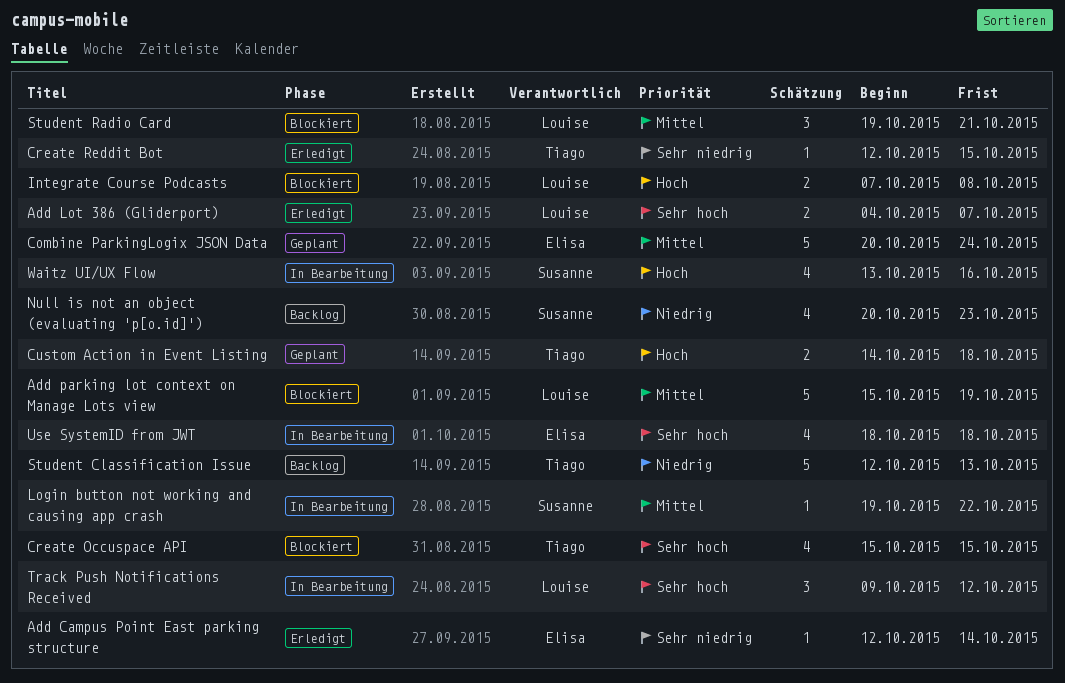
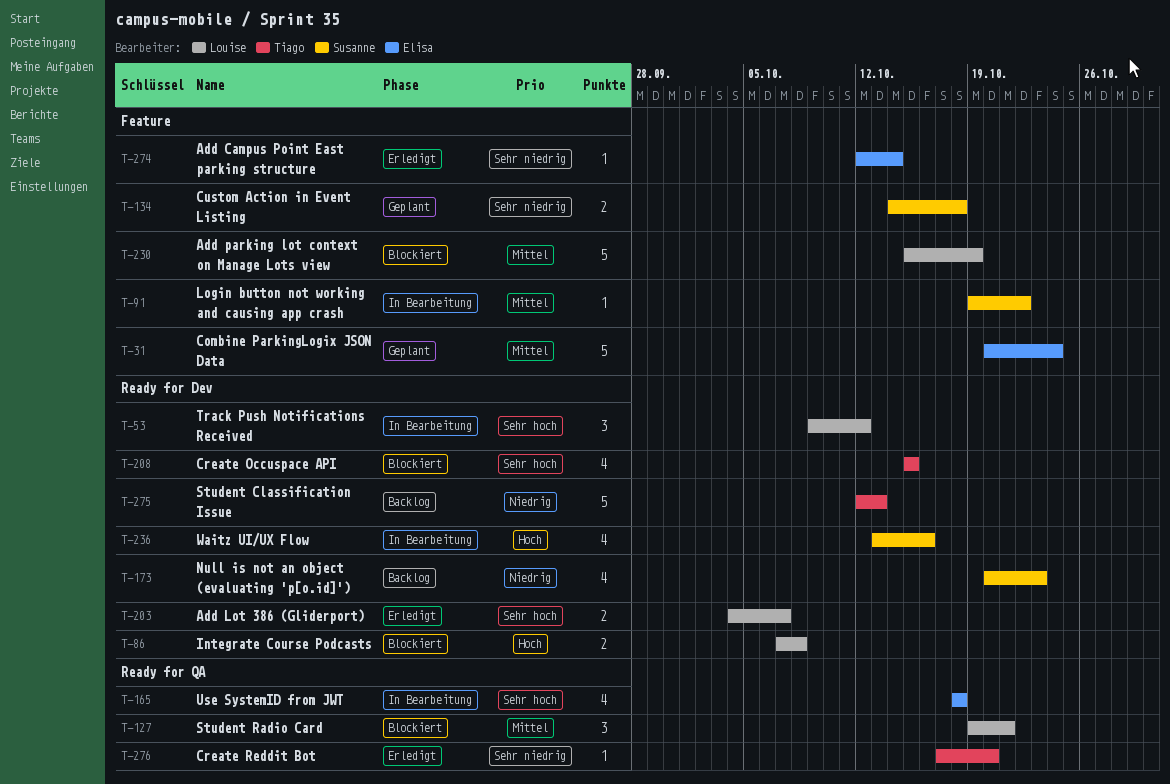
Create Reddit Bot, start: Oct 12 -> Oct 17
Create Reddit Bot, due: Oct 15 -> Oct 20
Custom Action in Event Listing, owner: Tiago -> Susanne
Custom Action in Event Listing, priority: Hoch -> Sehr niedrig

